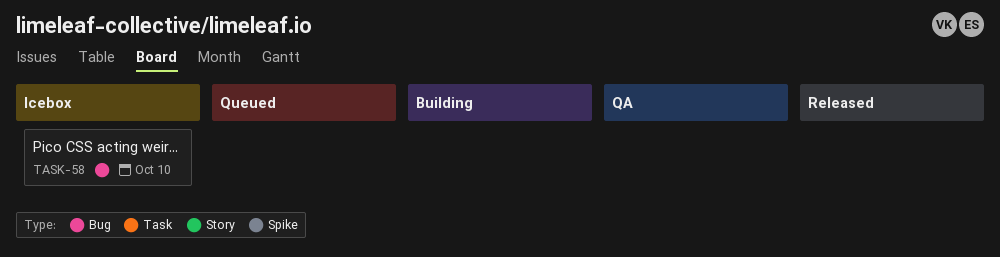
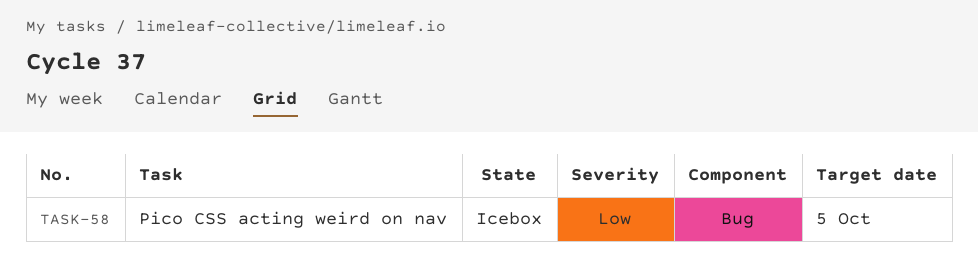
TASK-58, due: Oct 10 -> Oct 5

